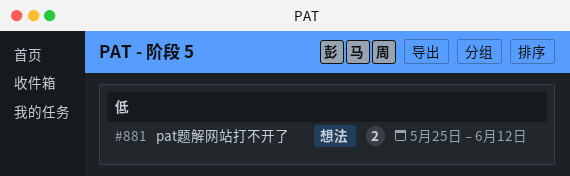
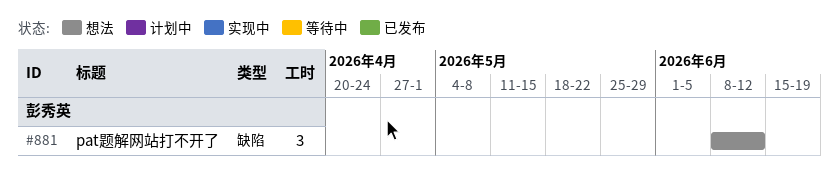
#881, estimate: 2 -> 3
#881, start: May 25 -> Jun 8

